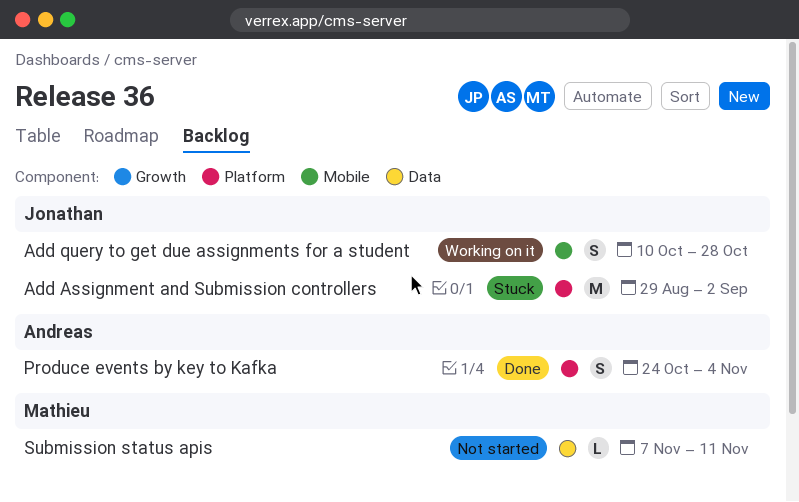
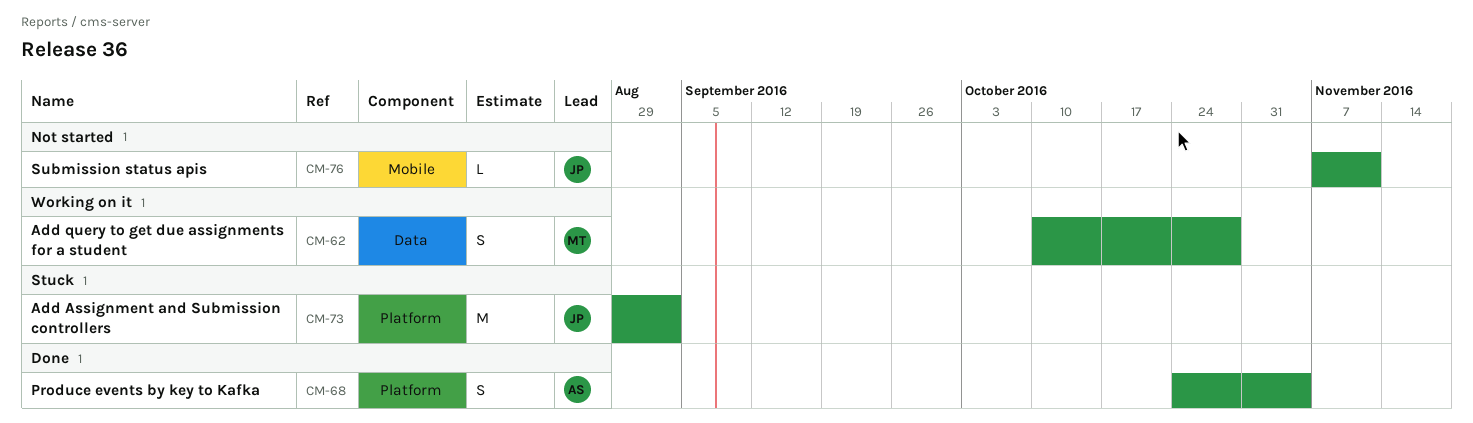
Add query to get due assignments for a student, owner: Jonathan -> Mathieu
Add query to get due assignments for a student, label: Mobile -> Data
Submission status apis, owner: Mathieu -> Jonathan
Submission status apis, label: Data -> Mobile

